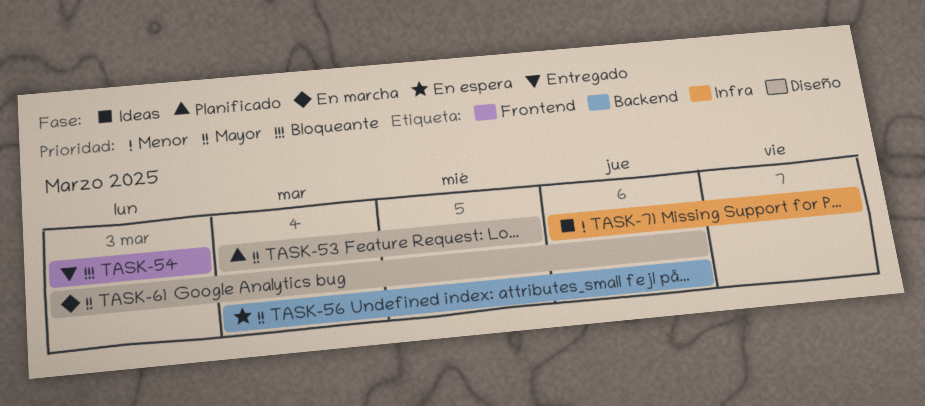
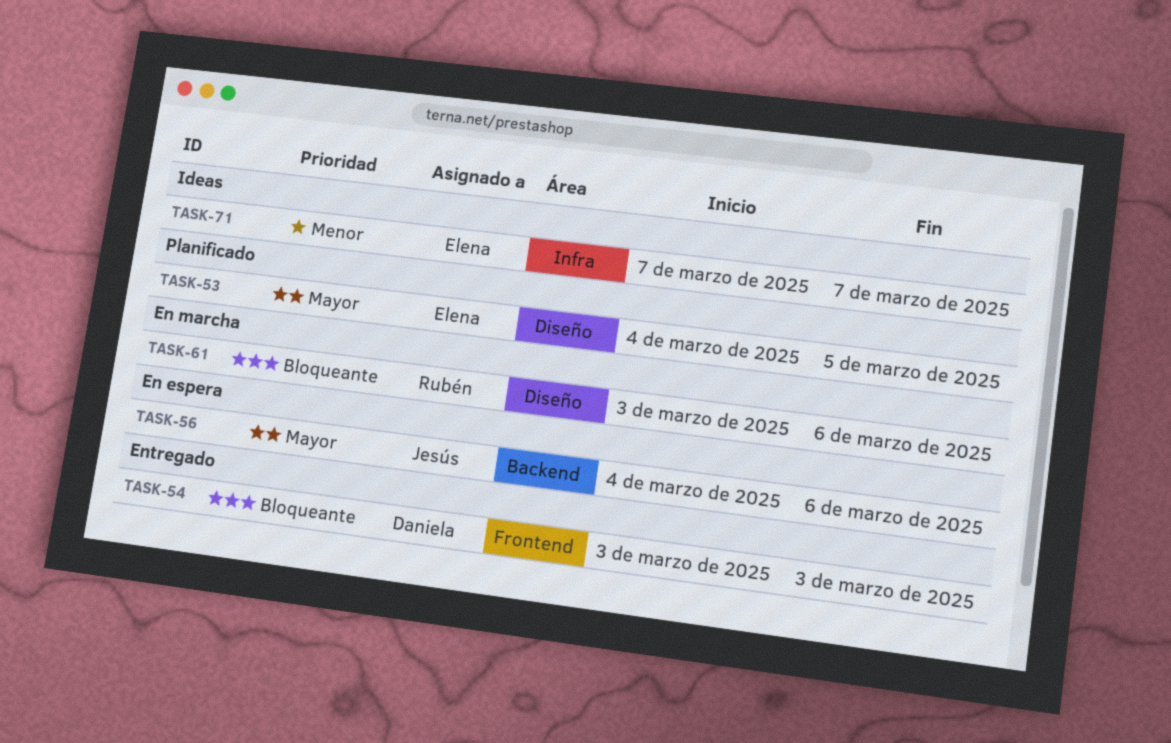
TASK-61, priority: Mayor -> Bloqueante
TASK-71, start: Mar 6 -> Mar 7

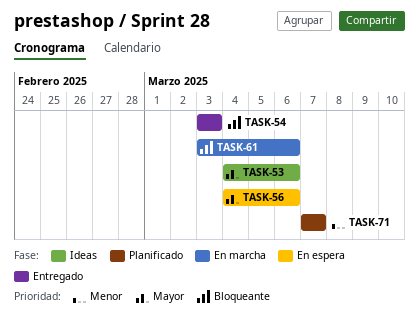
TASK-53, status: Planificado -> Ideas
TASK-53, due: Mar 5 -> Mar 6
TASK-71, status: Ideas -> Planificado

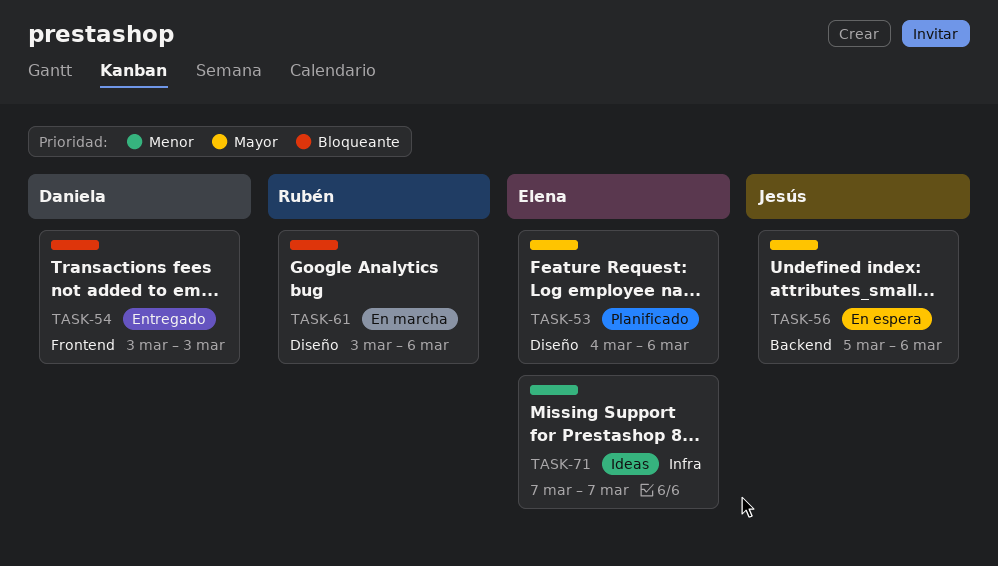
TASK-53, status: Ideas -> Planificado
TASK-56, start: Mar 4 -> Mar 5
TASK-71, status: Planificado -> Ideas

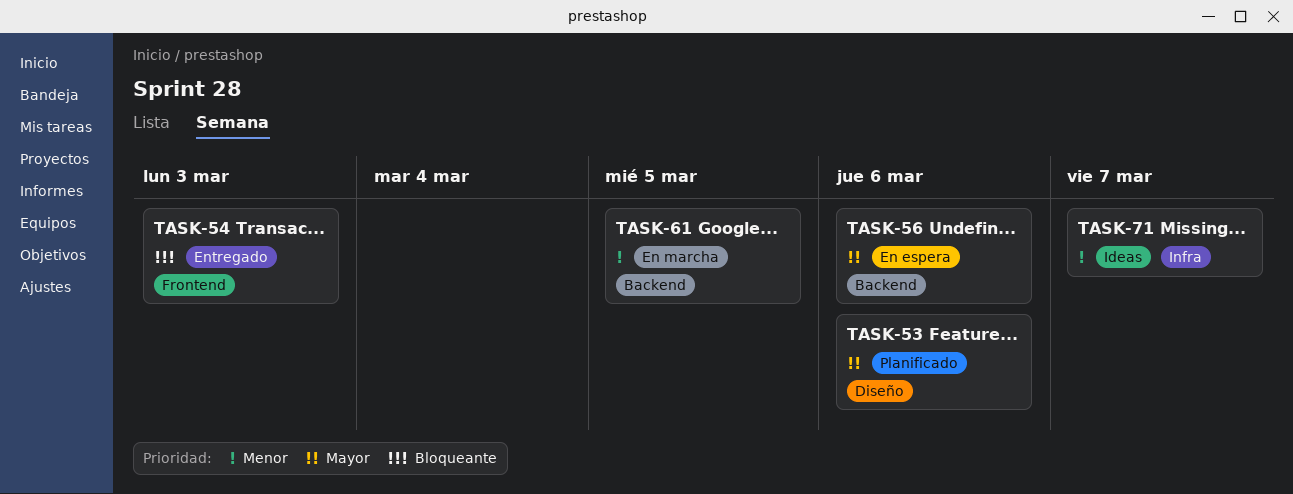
TASK-61, priority: Bloqueante -> Menor
TASK-61, label: Diseño -> Backend
TASK-61, due: Mar 6 -> Mar 5

